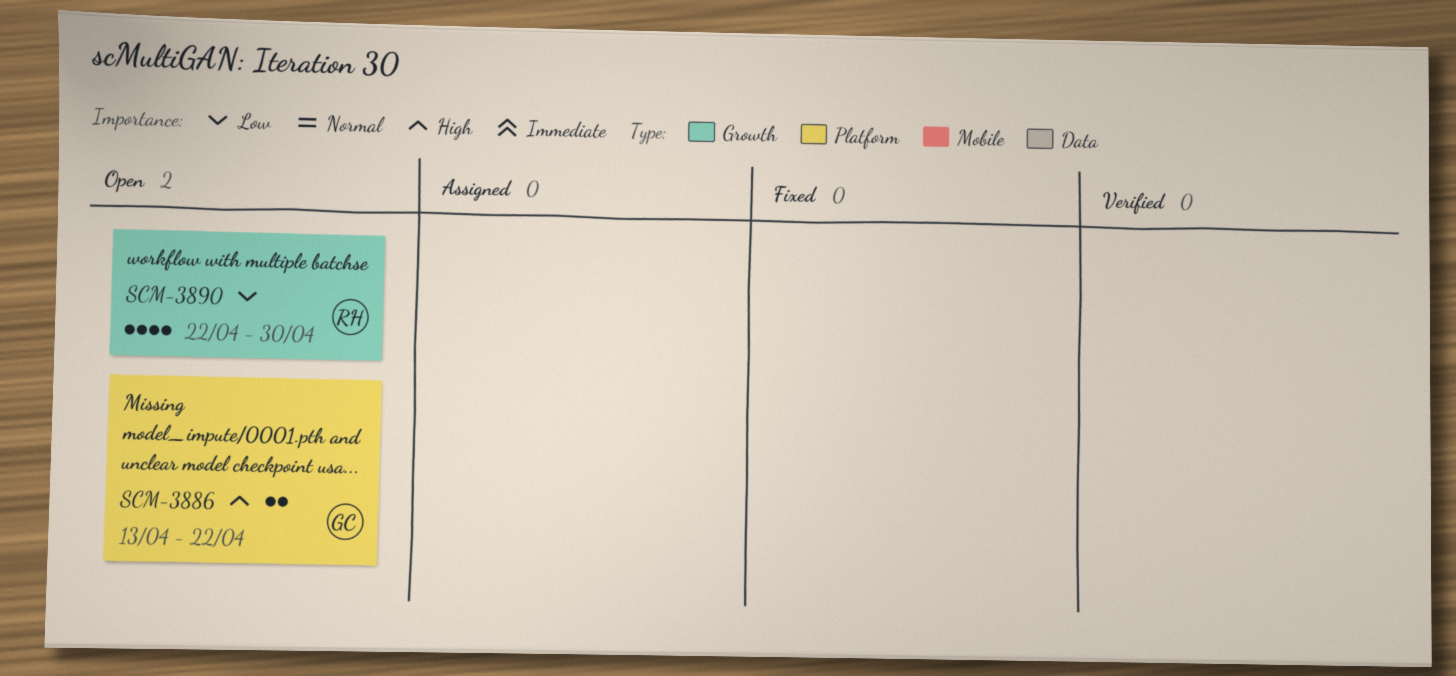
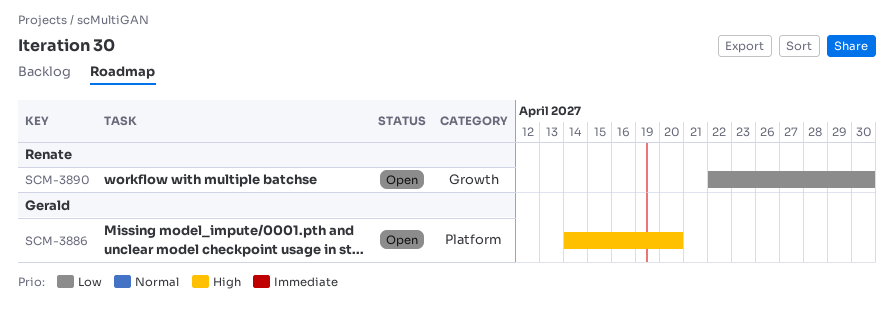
SCM-3886, start: Apr 13 -> Apr 14
SCM-3886, due: Apr 22 -> Apr 20

